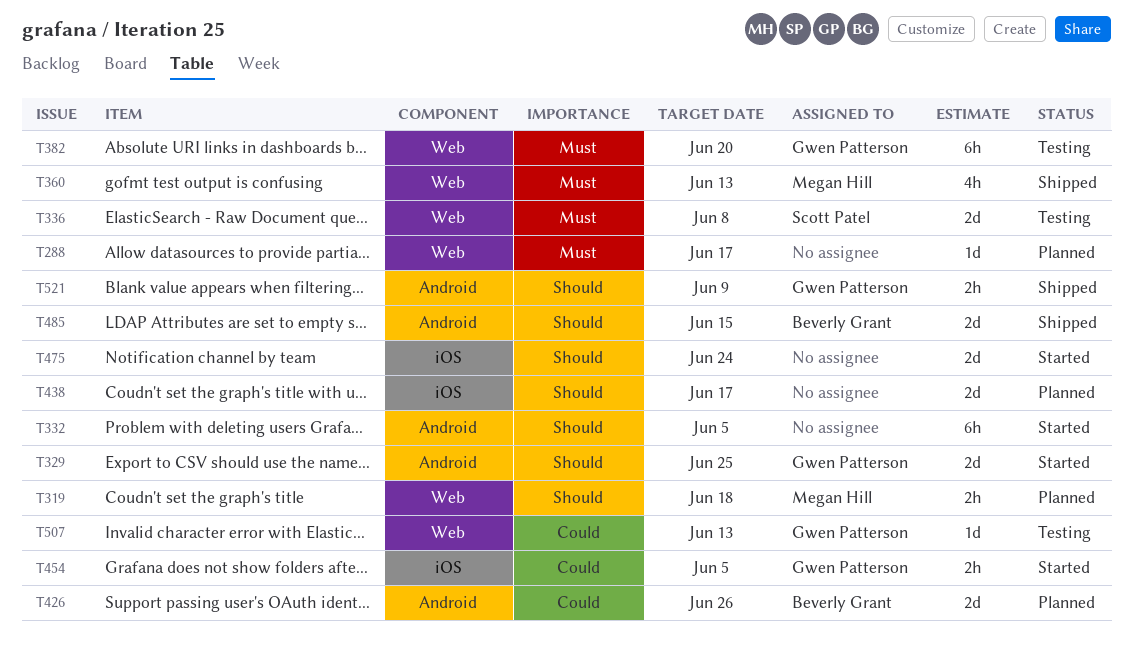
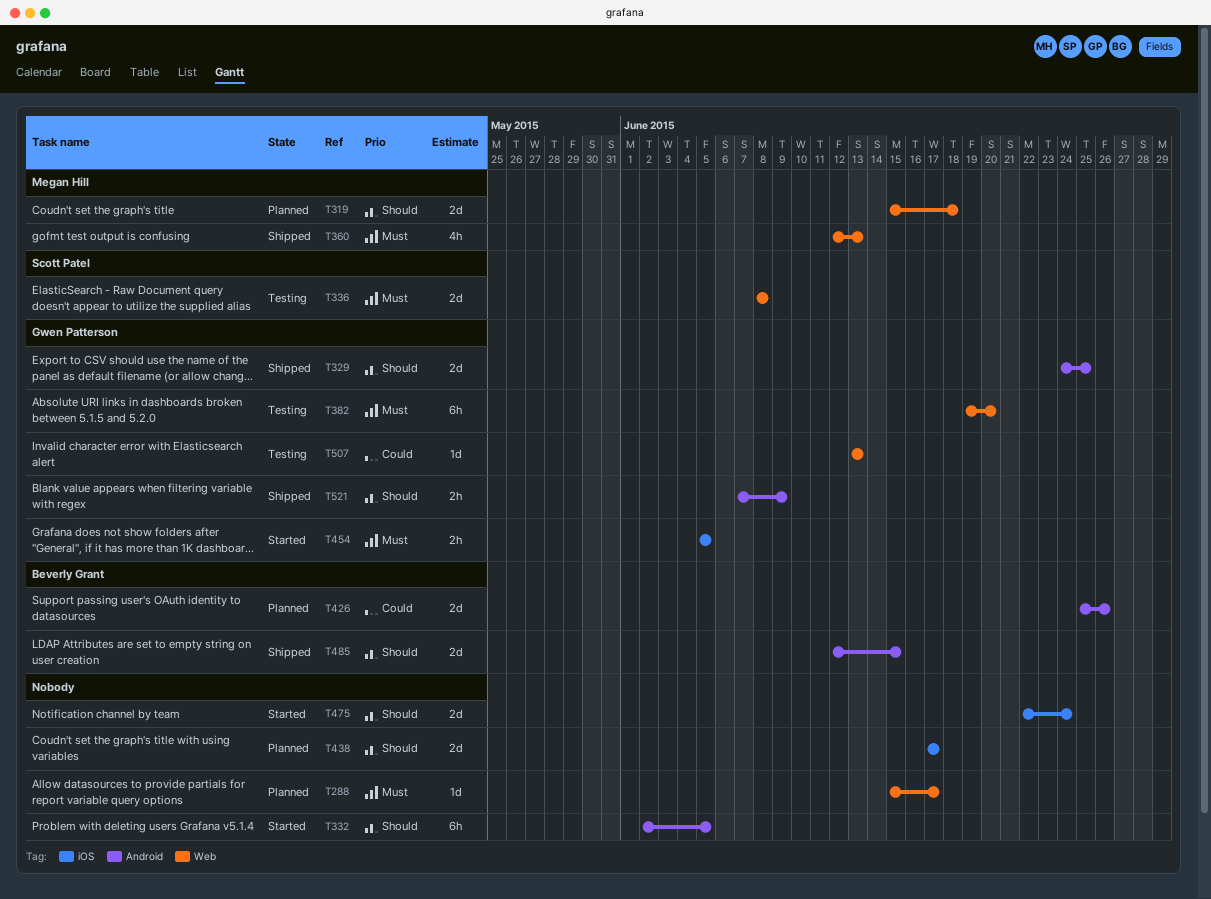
T319, estimate: 2h -> 2d
T329, status: Started -> Shipped
T454, priority: Could -> Must

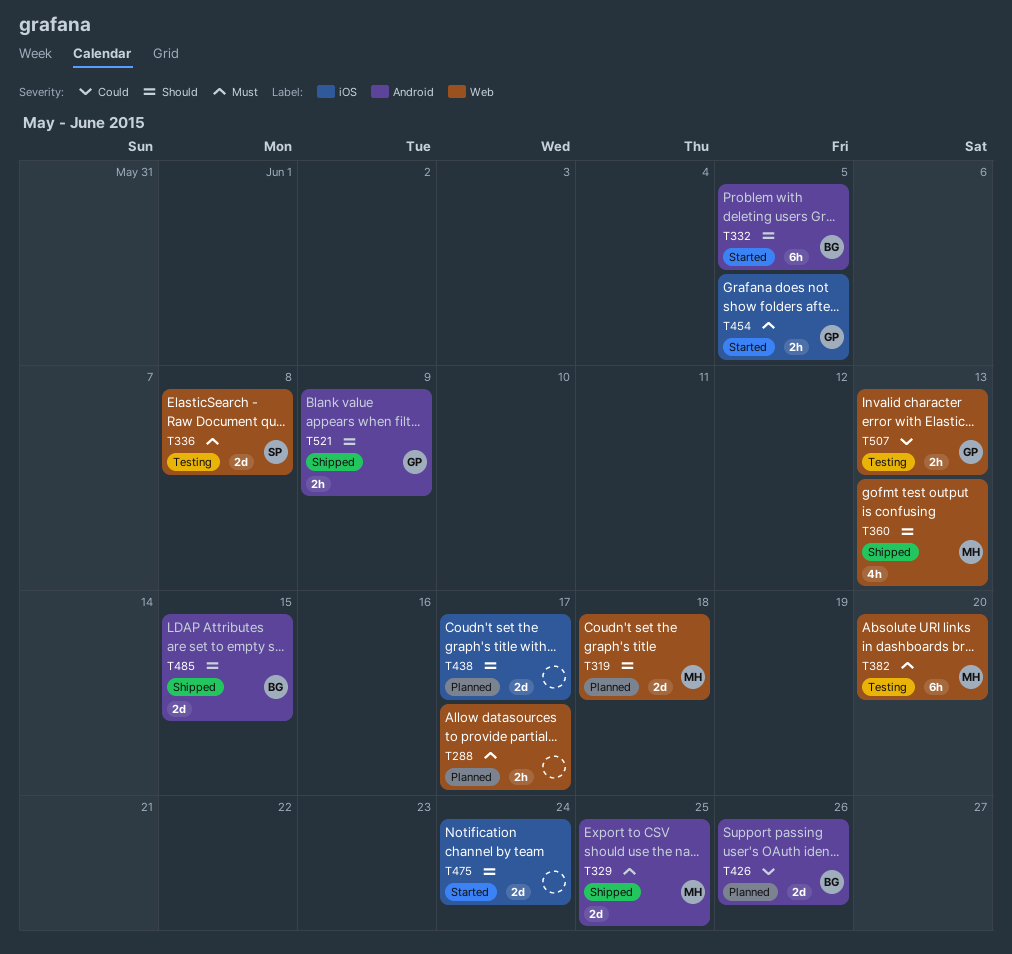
T288, estimate: 1d -> 2h
T329, owner: Gwen Patterson -> Megan Hill
T329, priority: Should -> Must
T332, owner: none -> Beverly Grant
T360, priority: Must -> Should
T382, owner: Gwen Patterson -> Megan Hill
T507, estimate: 1d -> 2h

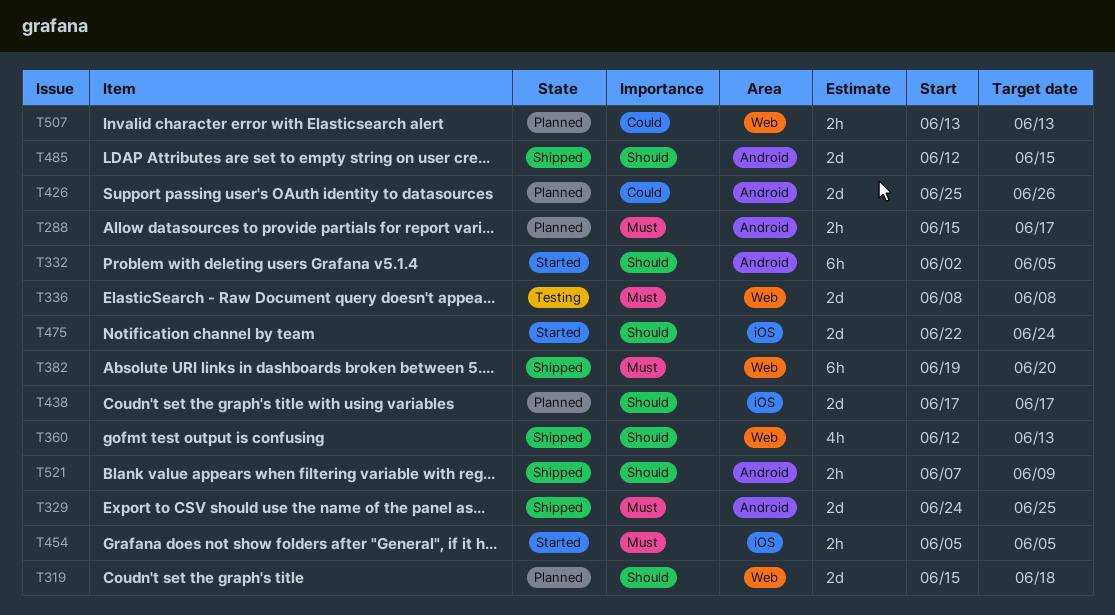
T288, label: Web -> Android
T382, status: Testing -> Shipped
T507, status: Testing -> Planned

